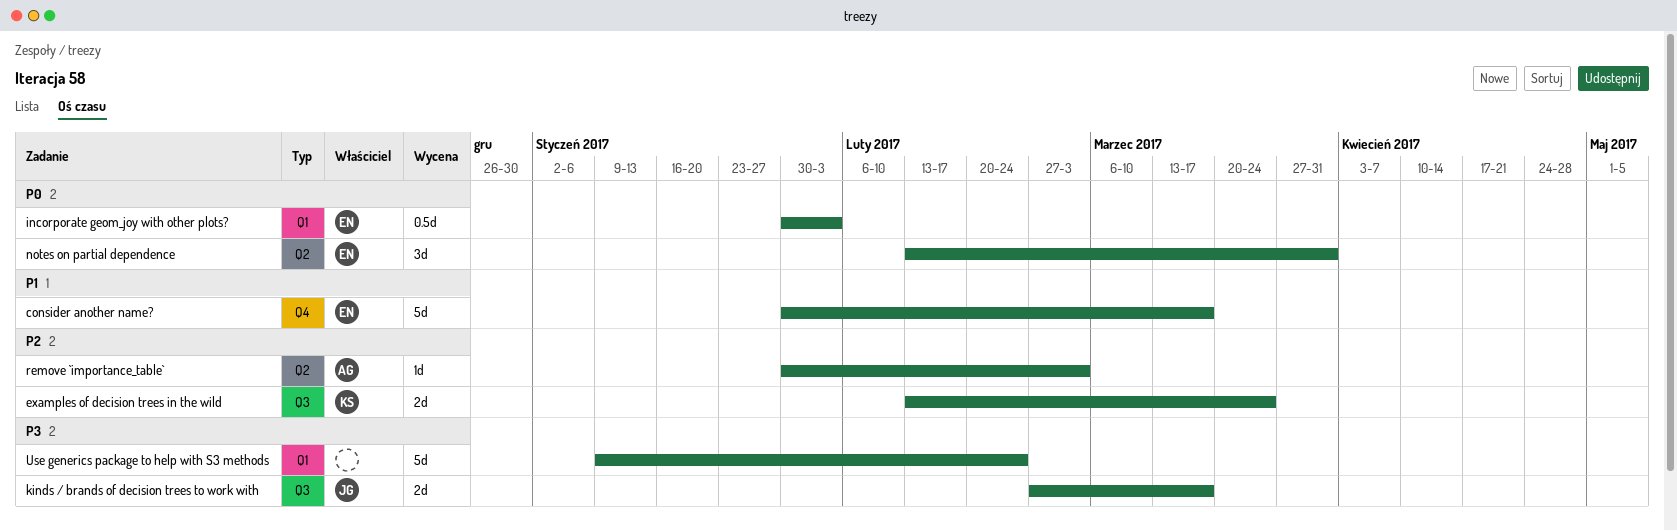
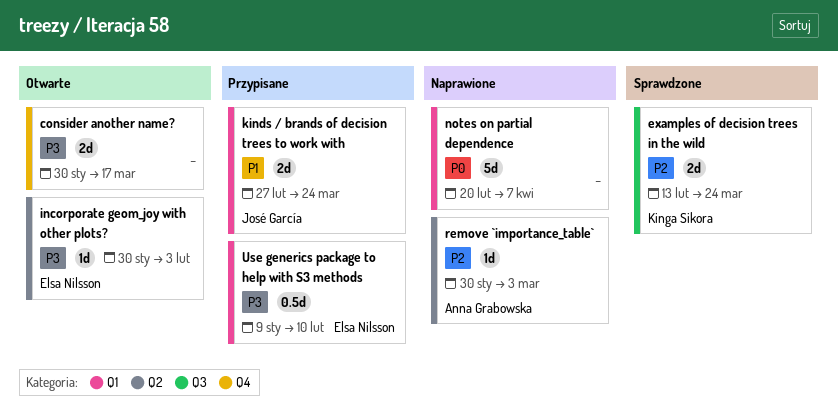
consider another name?, owner: Elsa Nilsson -> none
consider another name?, priority: P1 -> P3
consider another name?, estimate: 5d -> 2d
incorporate geom_joy with other plots?, priority: P0 -> P3
incorporate geom_joy with other plots?, label: Q1 -> Q2
incorporate geom_joy with other plots?, estimate: 0.5d -> 1d
kinds / brands of decision trees to work with, priority: P3 -> P1
kinds / brands of decision trees to work with, label: Q3 -> Q1
kinds / brands of decision trees to work with, due: Mar 17 -> Mar 24
notes on partial dependence, owner: Elsa Nilsson -> none
notes on partial dependence, label: Q2 -> Q1
notes on partial dependence, estimate: 3d -> 5d
notes on partial dependence, start: Feb 13 -> Feb 20
notes on partial dependence, due: Mar 31 -> Apr 7
Use generics package to help with S3 methods, owner: none -> Elsa Nilsson
Use generics package to help with S3 methods, estimate: 5d -> 0.5d
Use generics package to help with S3 methods, due: Feb 24 -> Feb 10

